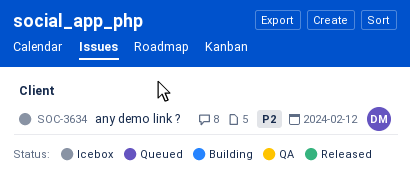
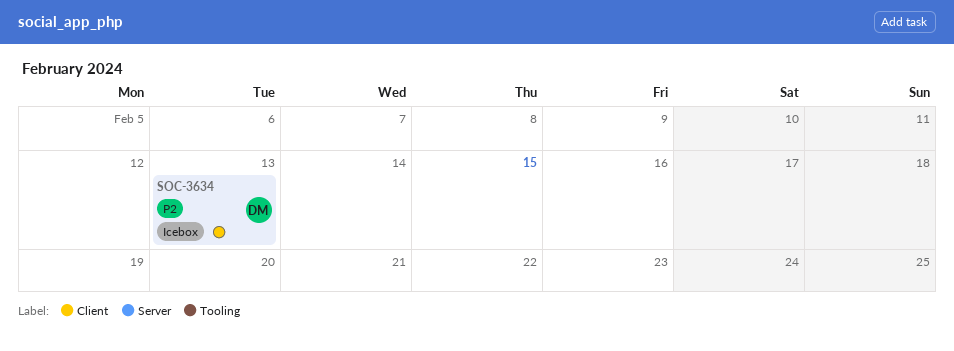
SOC-3634, due: Feb 12 -> Feb 13

